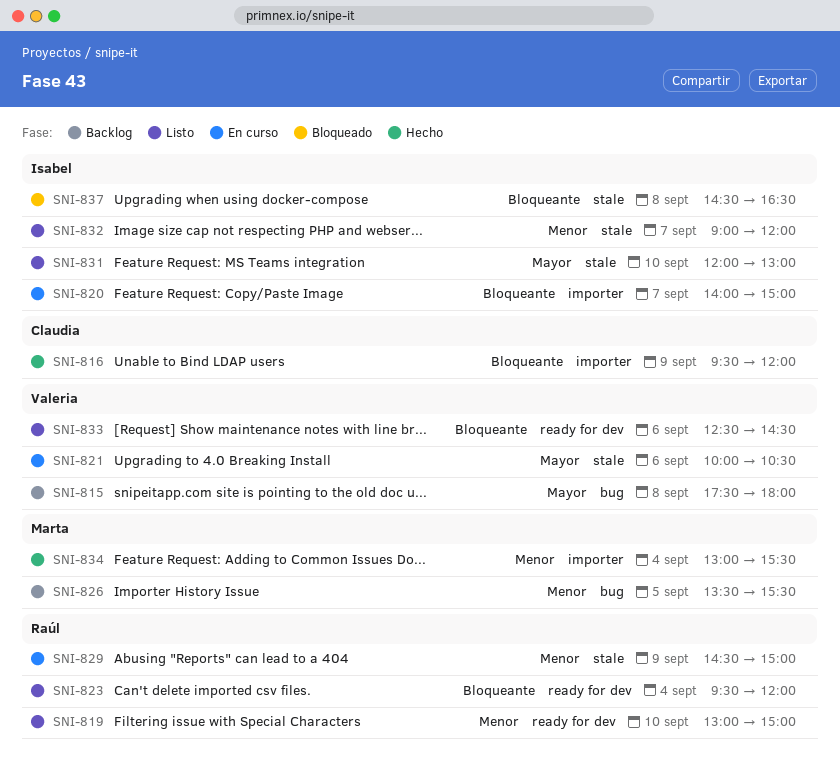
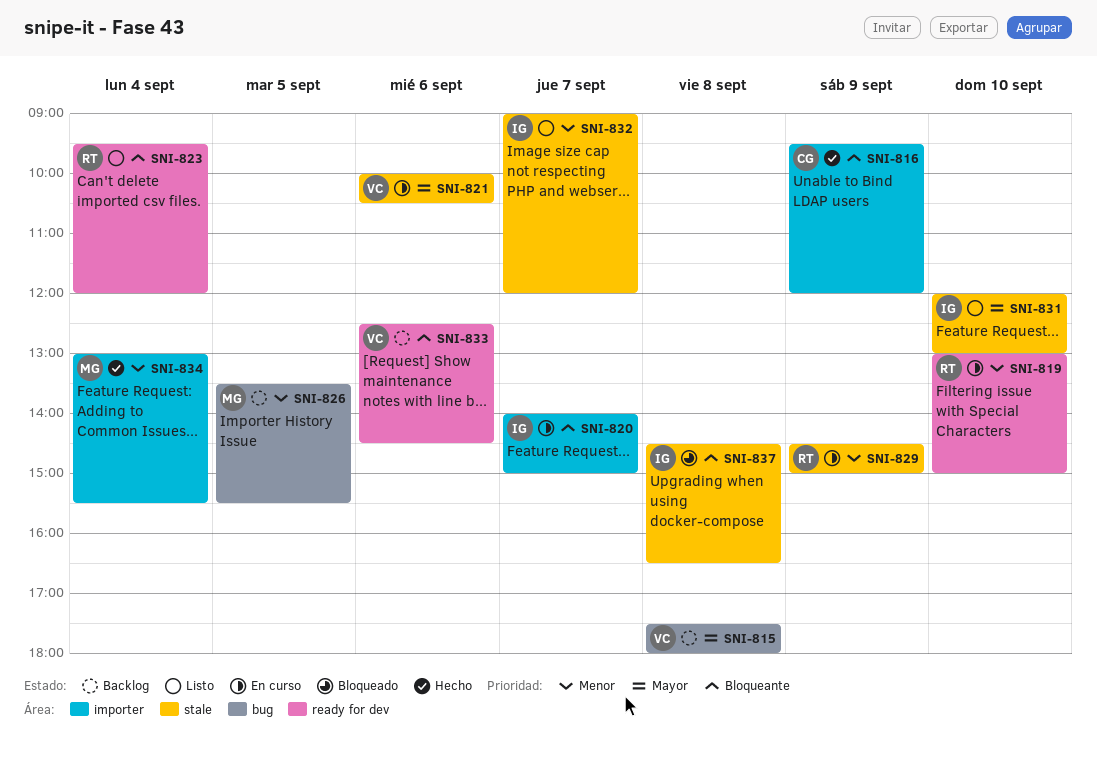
SNI-819, status: Listo -> En curso
SNI-833, status: Listo -> Backlog

